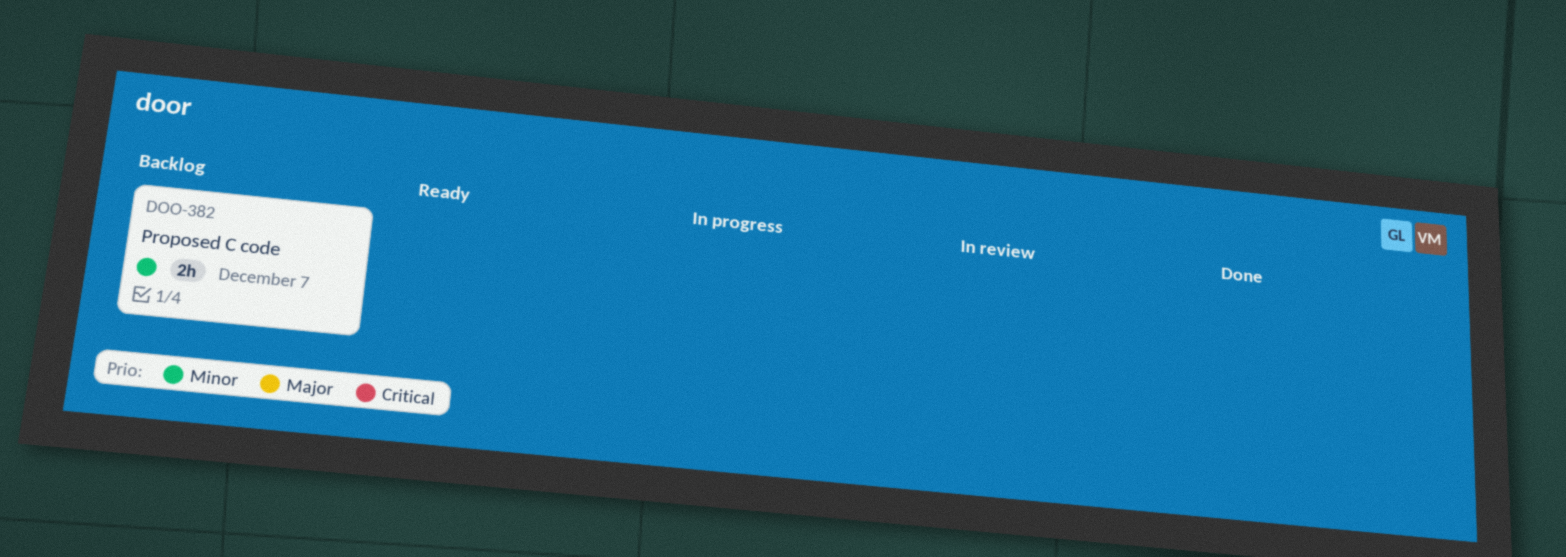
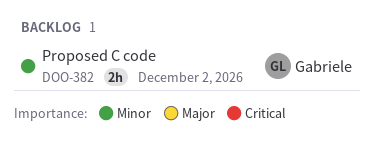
DOO-382, due: Dec 7 -> Dec 2

